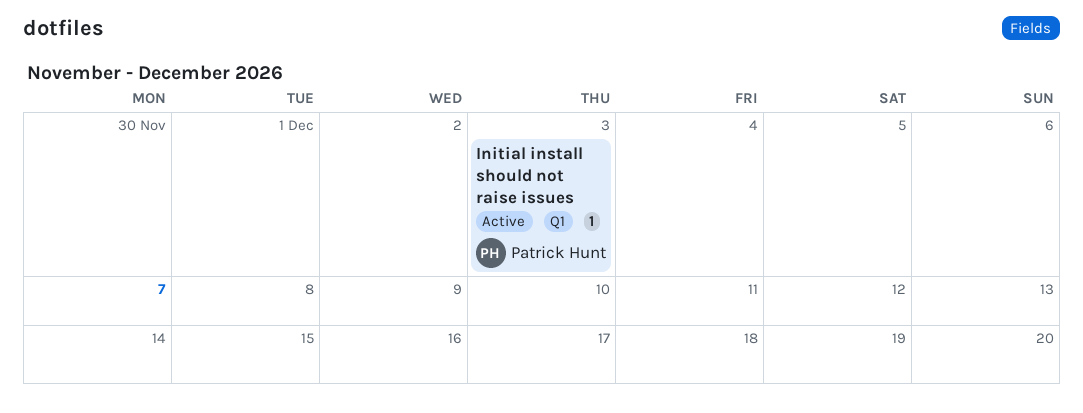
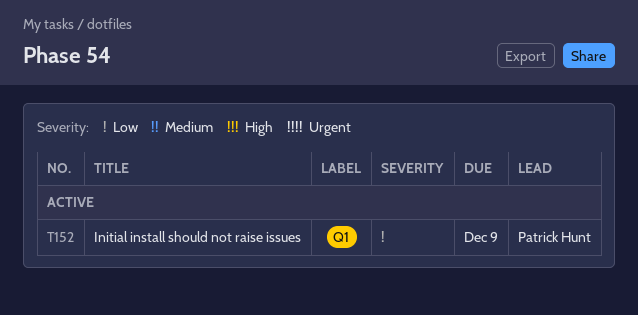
Initial install should not raise issues, due: Dec 3 -> Dec 9

